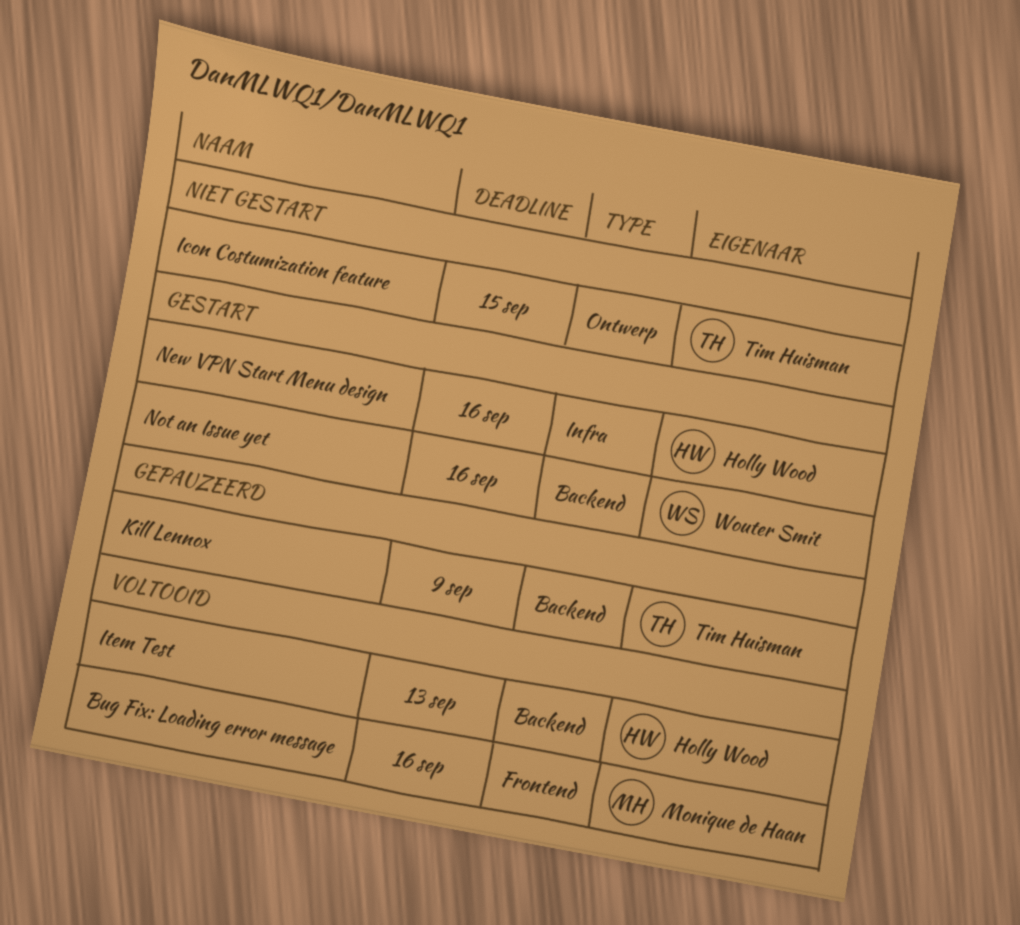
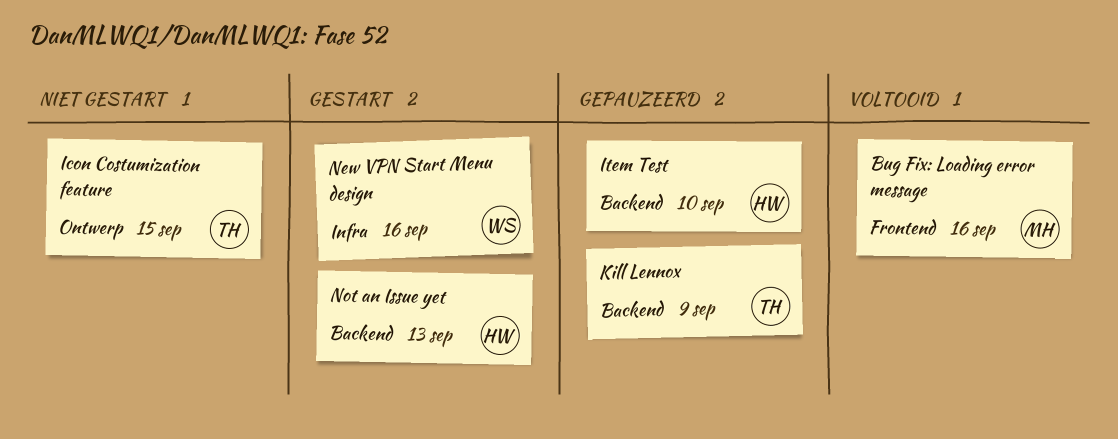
Item Test, status: Voltooid -> Gepauzeerd
Item Test, due: Sep 13 -> Sep 10
New VPN Start Menu design, owner: Holly Wood -> Wouter Smit
Not an Issue yet, owner: Wouter Smit -> Holly Wood
Not an Issue yet, due: Sep 16 -> Sep 13

